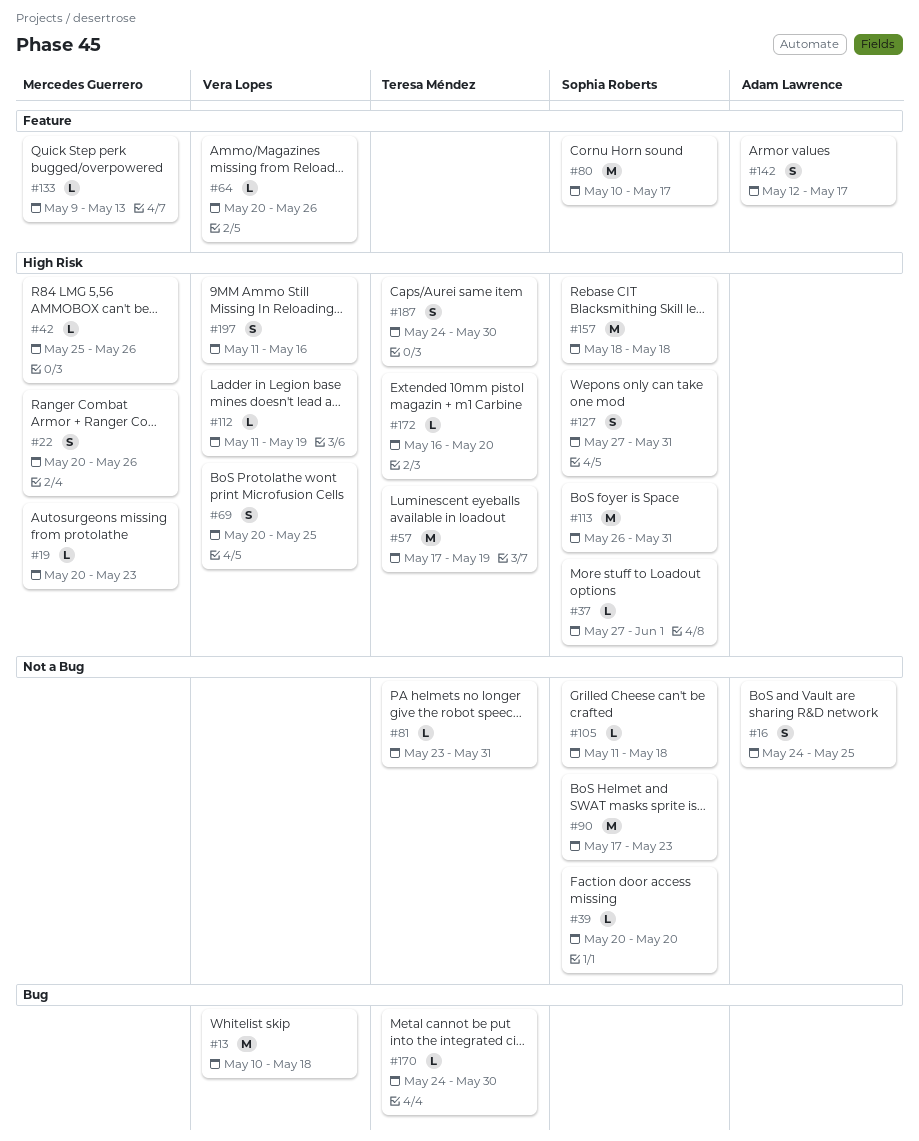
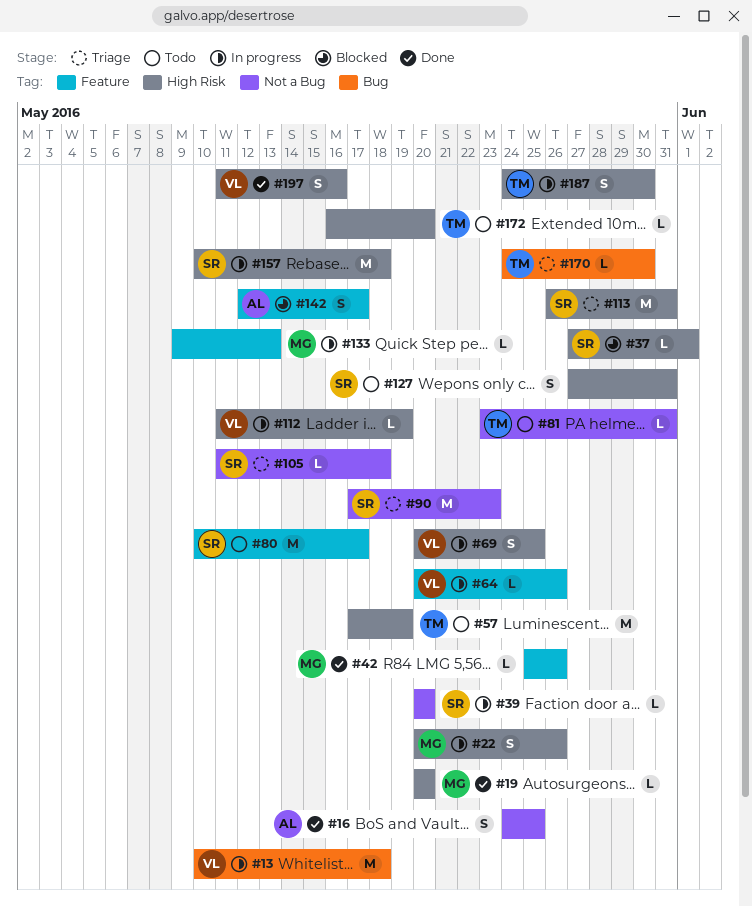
#19, due: May 23 -> May 20
#42, label: High Risk -> Feature
#157, start: May 18 -> May 10

